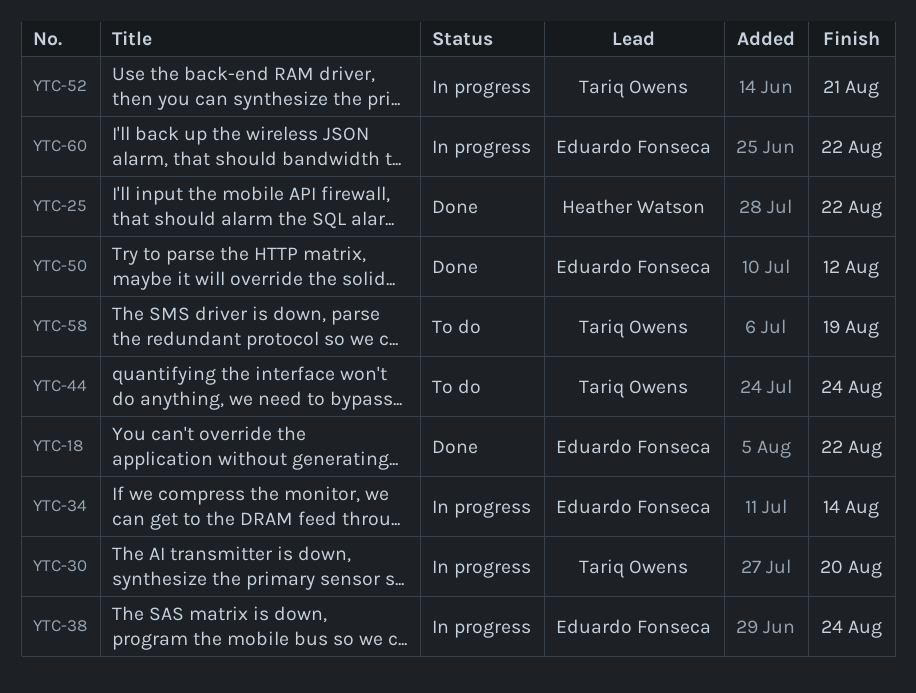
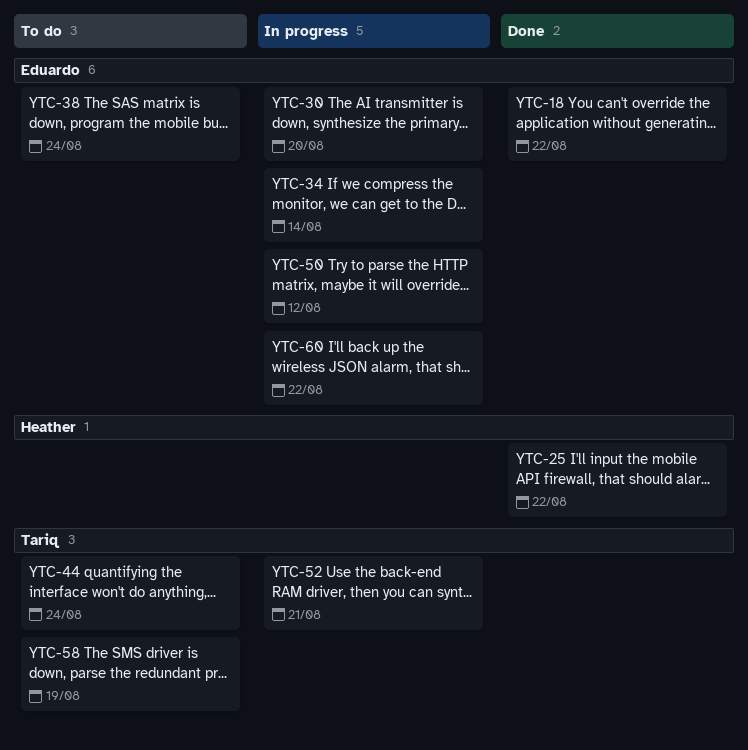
YTC-30, owner: Tariq Owens -> Eduardo Fonseca
YTC-38, status: In progress -> To do
YTC-50, status: Done -> In progress

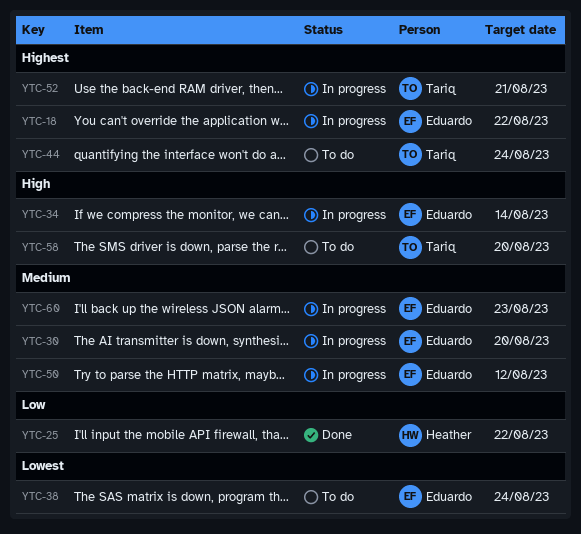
YTC-18, status: Done -> In progress
YTC-58, due: Aug 19 -> Aug 20
YTC-60, due: Aug 22 -> Aug 23

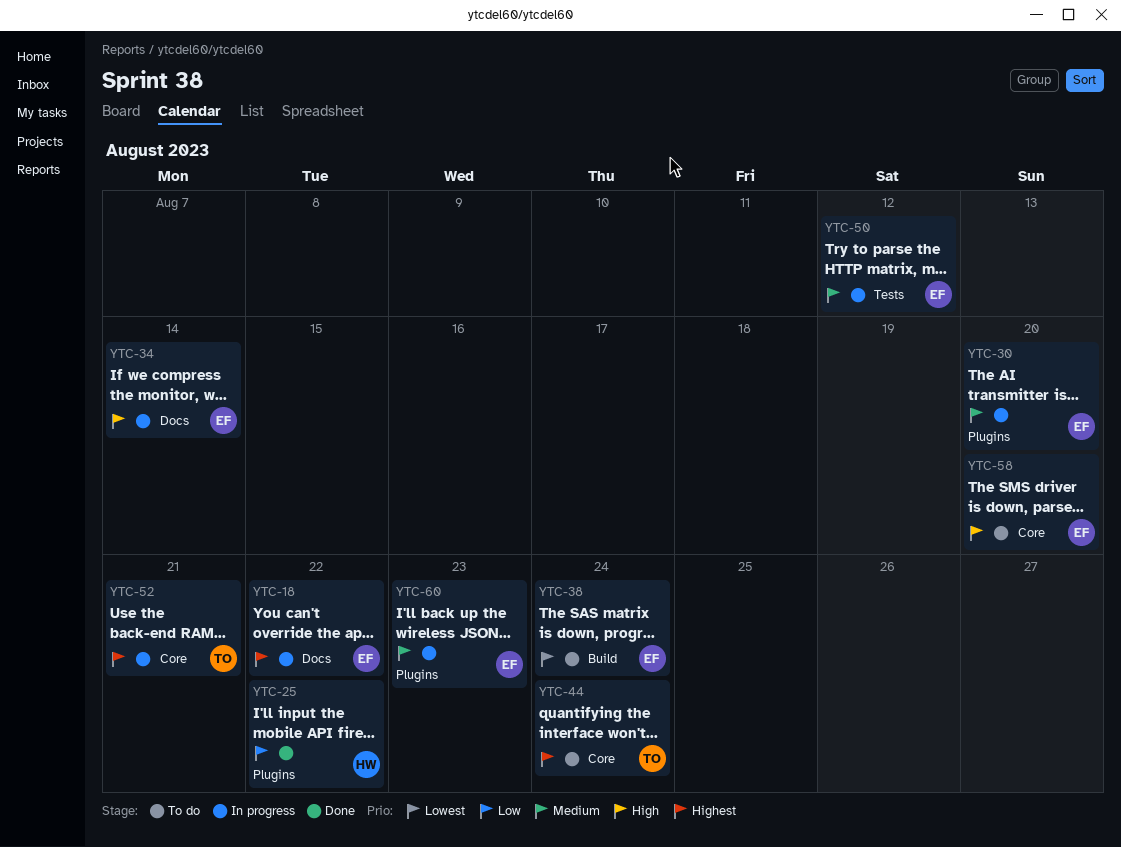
YTC-58, owner: Tariq -> Eduardo

